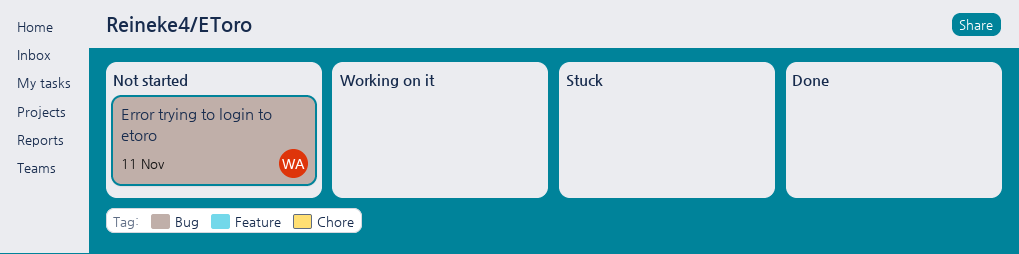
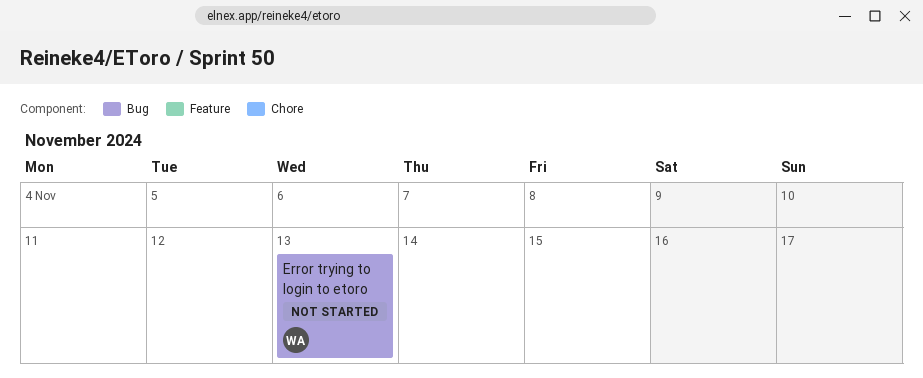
Error trying to login to etoro, due: Nov 11 -> Nov 13

